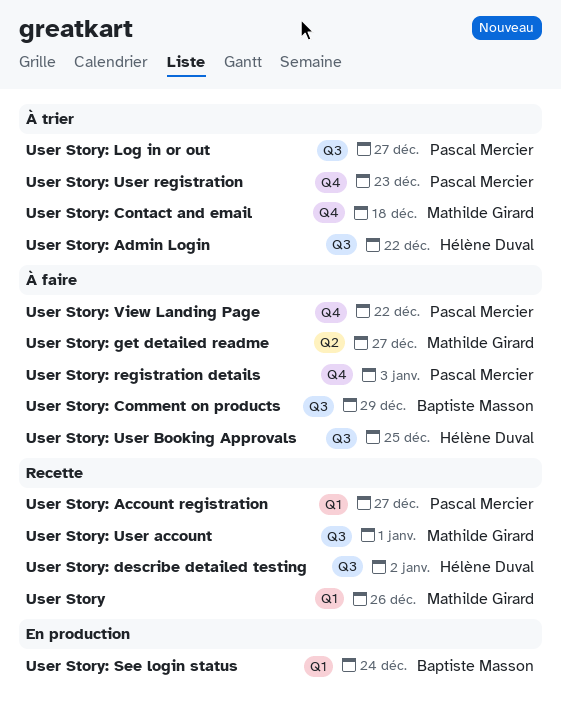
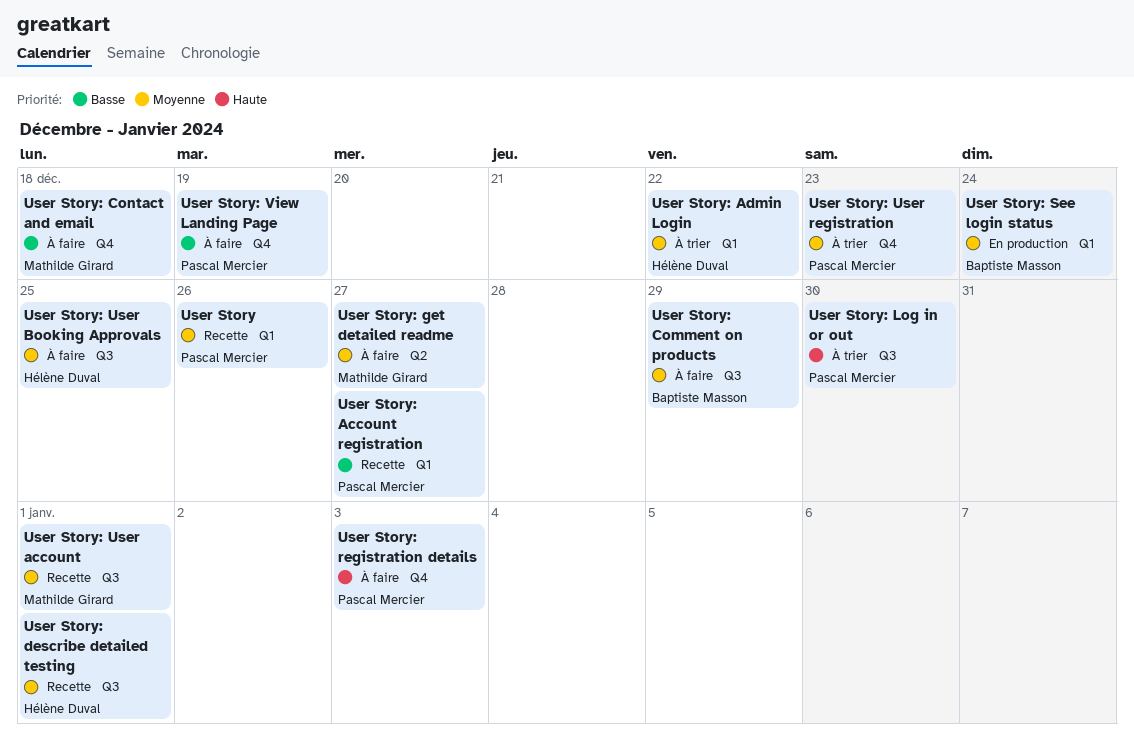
User Story, owner: Mathilde Girard -> Pascal Mercier
User Story: Admin Login, label: Q3 -> Q1
User Story: Contact and email, status: À trier -> À faire
User Story: describe detailed testing, due: Jan 2 -> Jan 1
User Story: Log in or out, due: Dec 27 -> Dec 30
User Story: View Landing Page, due: Dec 22 -> Dec 19

